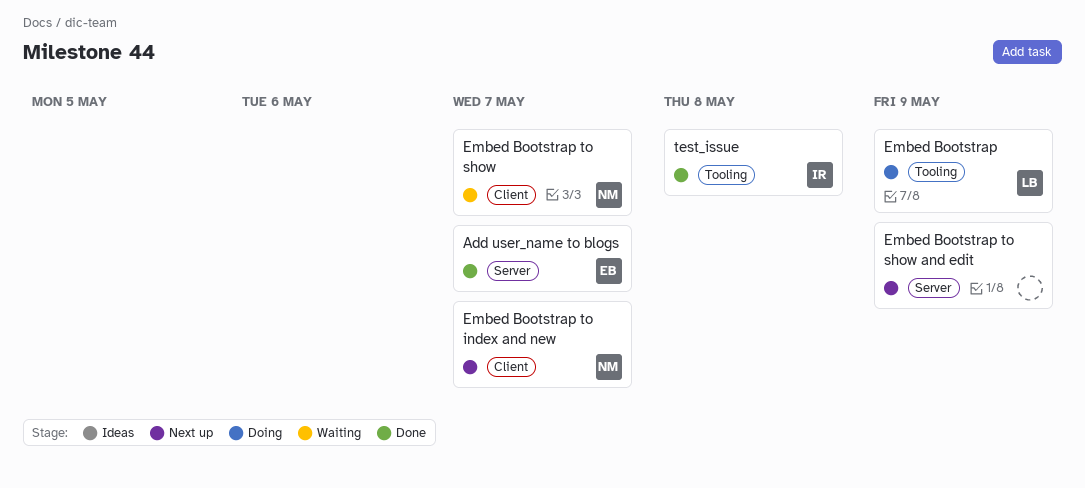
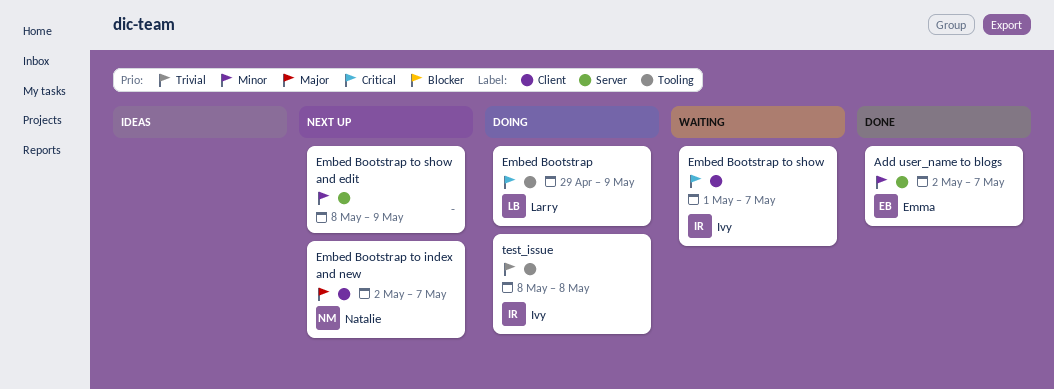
Embed Bootstrap to show, owner: Natalie -> Ivy
test_issue, status: Done -> Doing

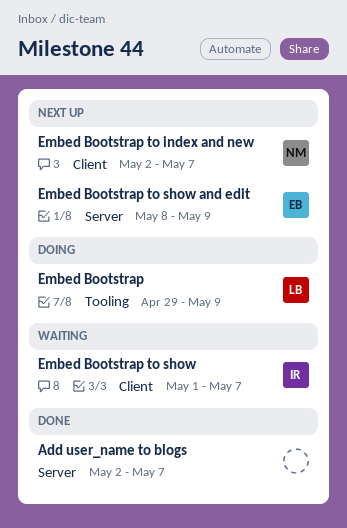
Add user_name to blogs, owner: Emma -> none
Embed Bootstrap to show and edit, owner: none -> Emma
test_issue: present -> none

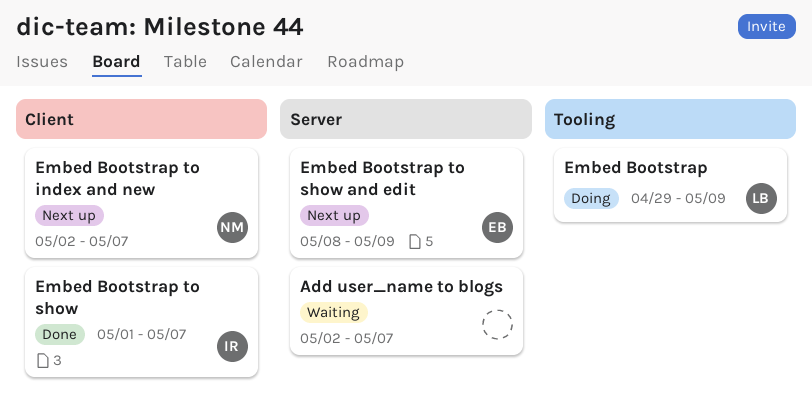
Add user_name to blogs, status: Done -> Waiting
Embed Bootstrap to show, status: Waiting -> Done

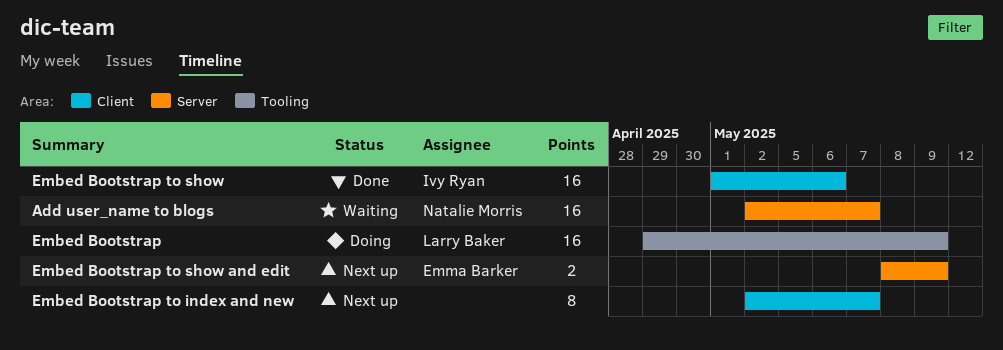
Add user_name to blogs, owner: none -> Natalie Morris
Embed Bootstrap to index and new, owner: Natalie Morris -> none
Embed Bootstrap to show, due: May 7 -> May 6

